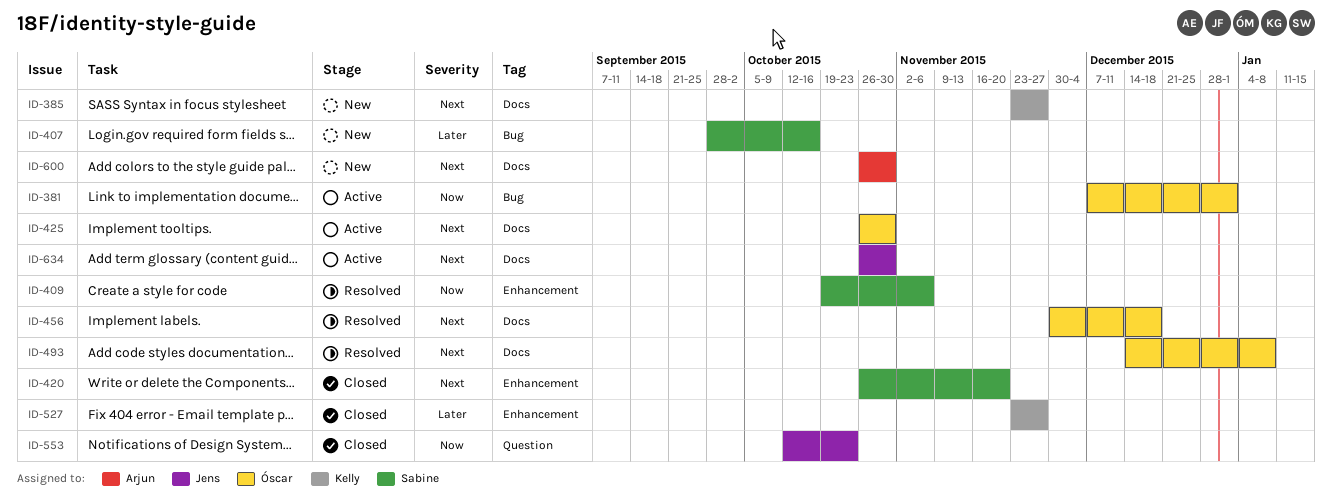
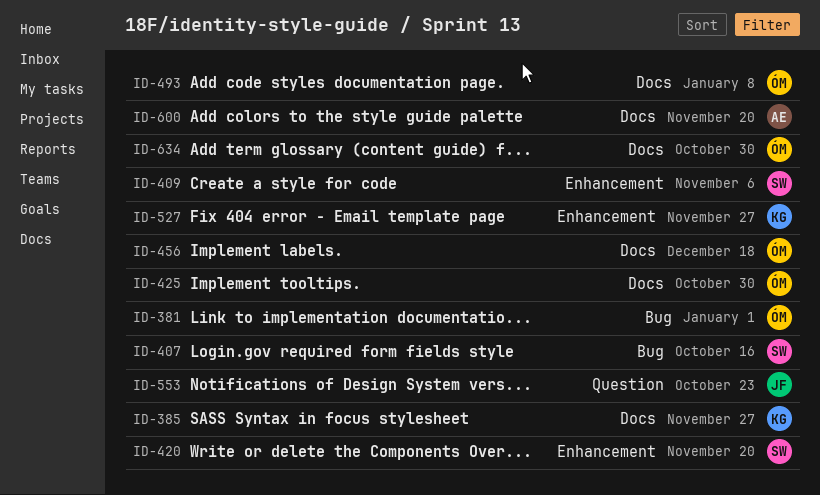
ID-600, due: Oct 30 -> Nov 20
ID-634, owner: Jens -> Óscar

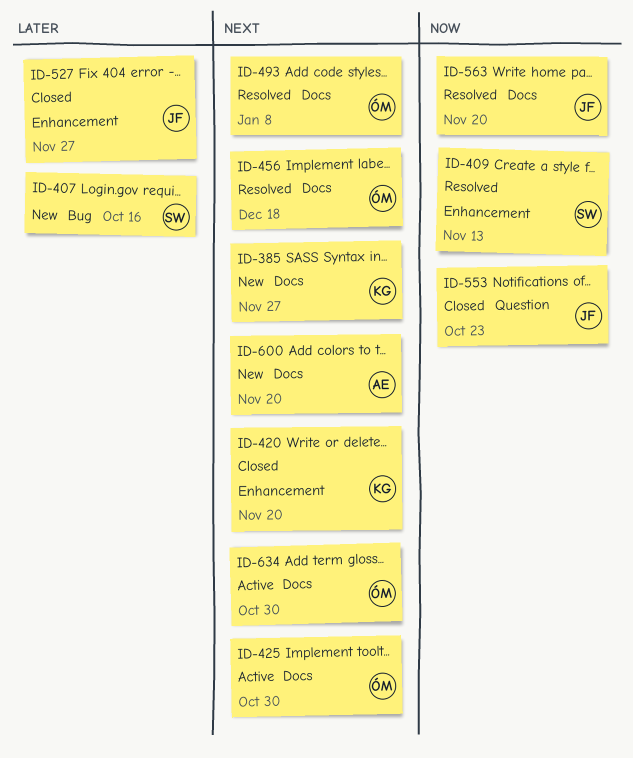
ID-381: present -> none
ID-409, due: Nov 6 -> Nov 13
ID-420, owner: SW -> KG
ID-527, owner: KG -> JF
ID-563: none -> present

